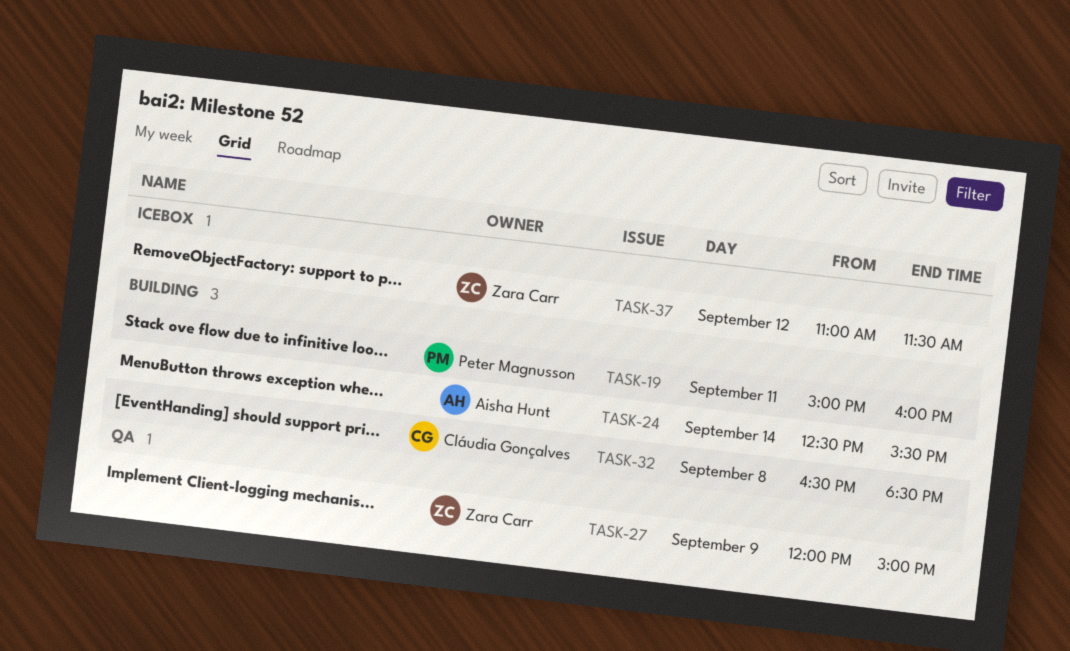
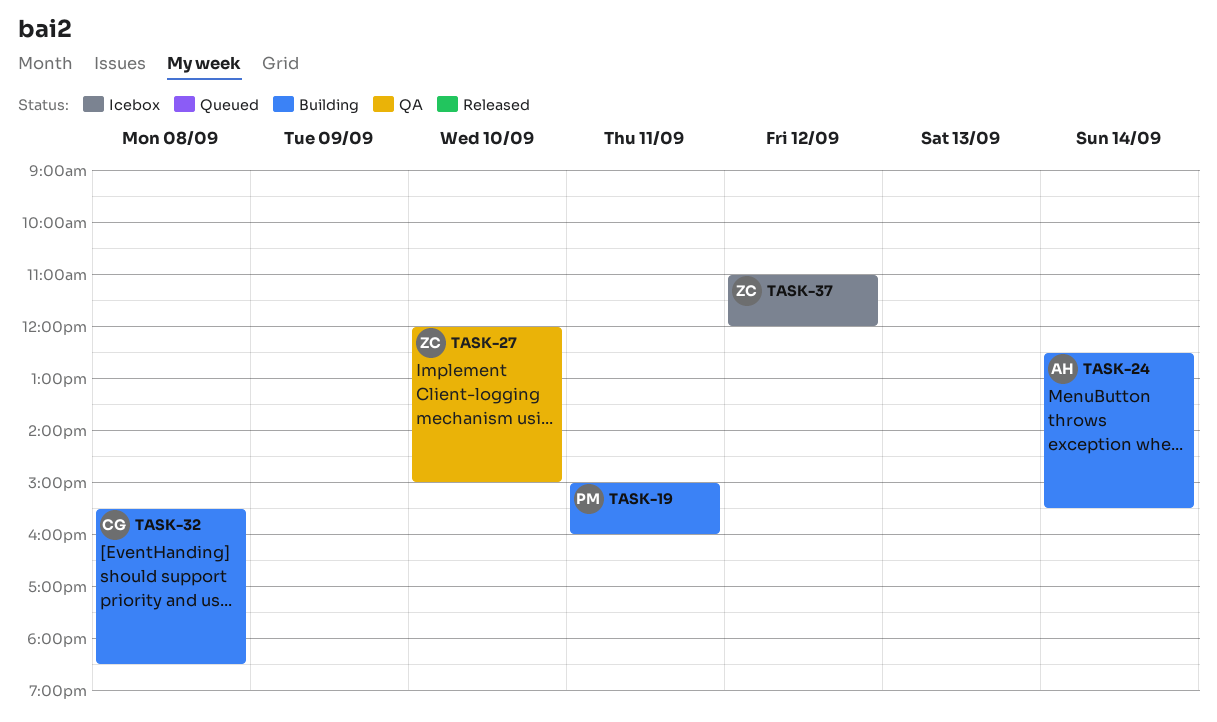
TASK-27, day: Sep 9 -> Sep 10
TASK-32, begins: 16:30 -> 15:30
TASK-37, ends: 11:30 -> 12:00

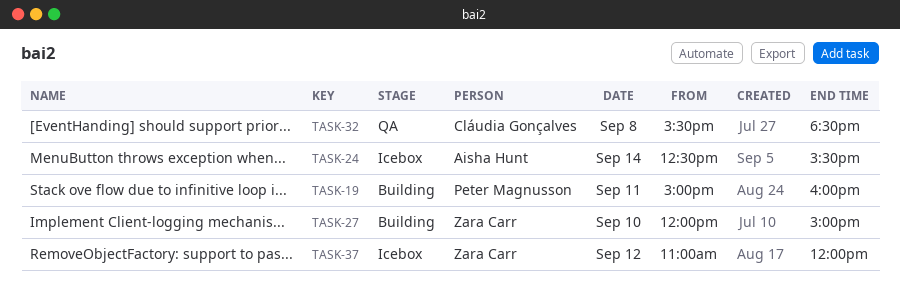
TASK-24, status: Building -> Icebox
TASK-27, status: QA -> Building
TASK-32, status: Building -> QA

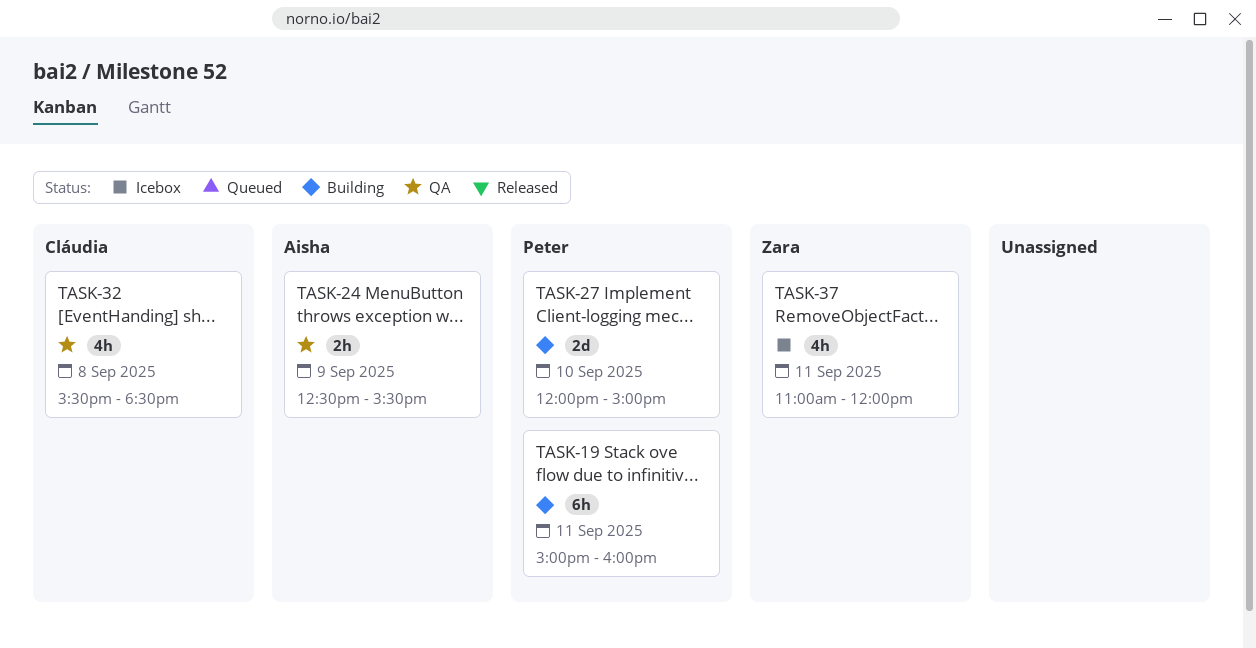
TASK-24, status: Icebox -> QA
TASK-24, day: Sep 14 -> Sep 9
TASK-27, owner: Zara Carr -> Peter Magnusson
TASK-37, day: Sep 12 -> Sep 11

